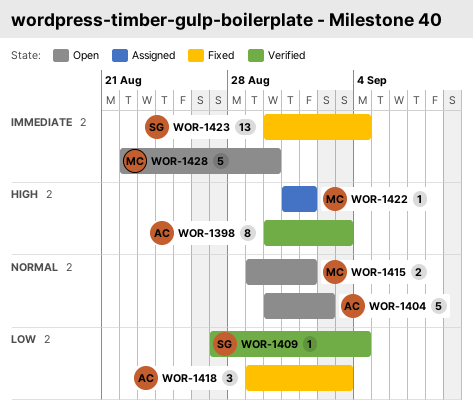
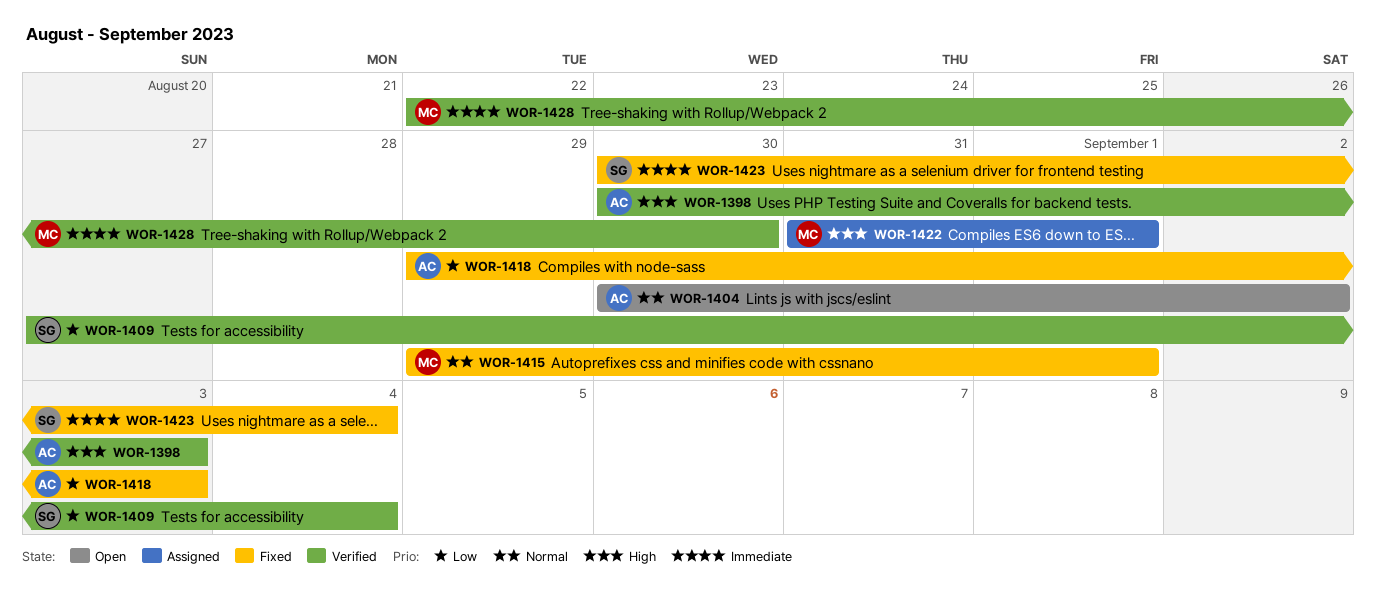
WOR-1415, status: Open -> Fixed
WOR-1428, status: Open -> Verified

